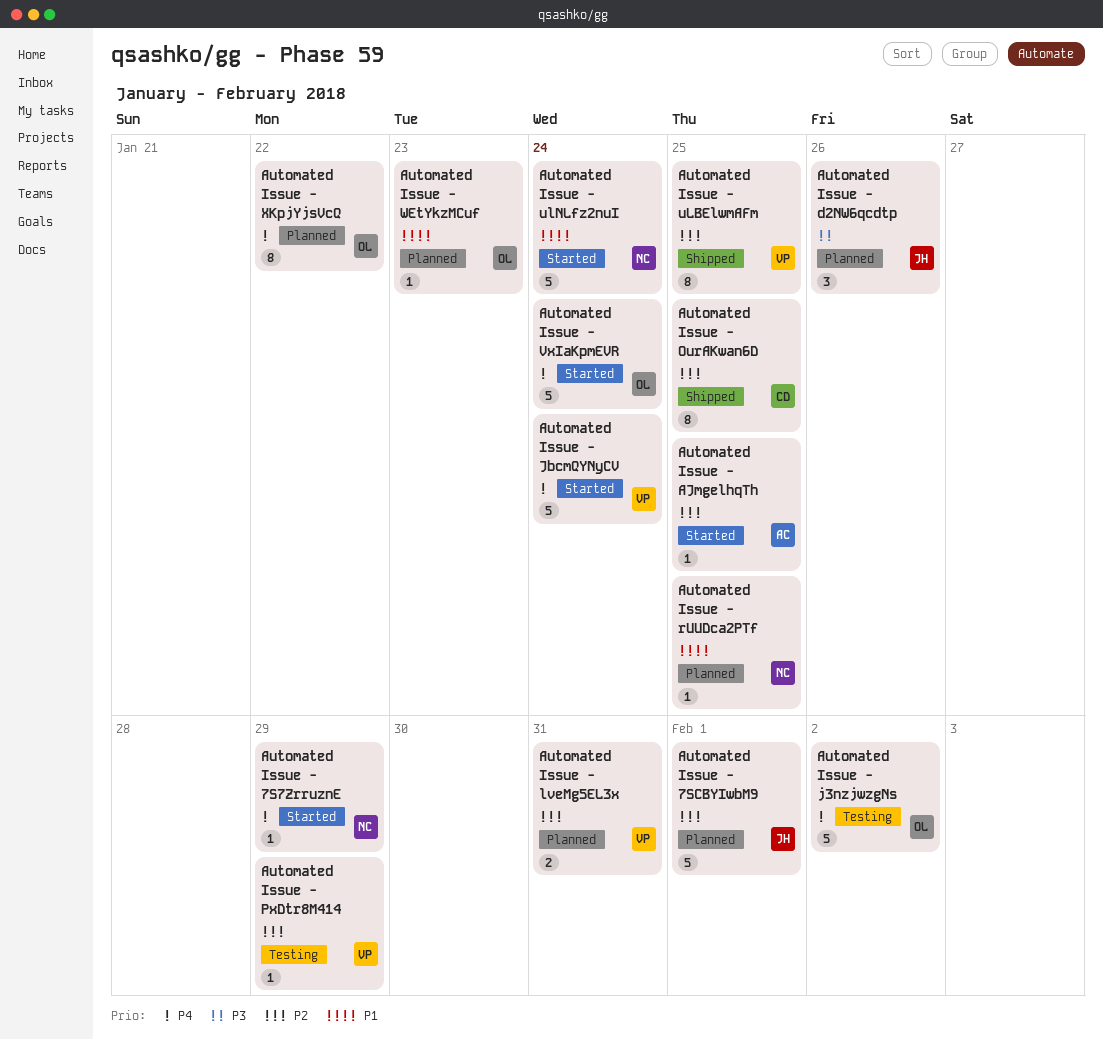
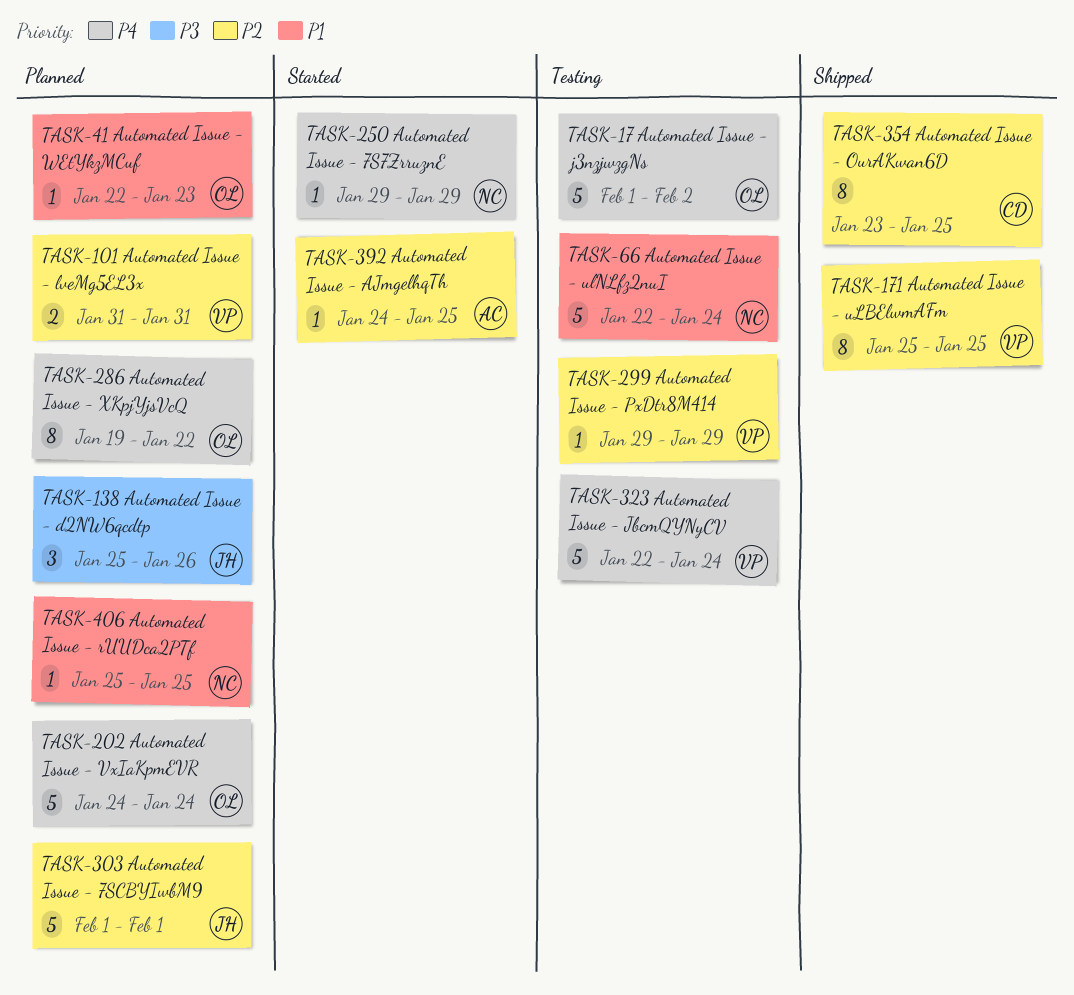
Automated Issue - JbcmQYNyCV, status: Started -> Testing
Automated Issue - ulNLfz2nuI, status: Started -> Testing
Automated Issue - VxIaKpmEVR, status: Started -> Planned

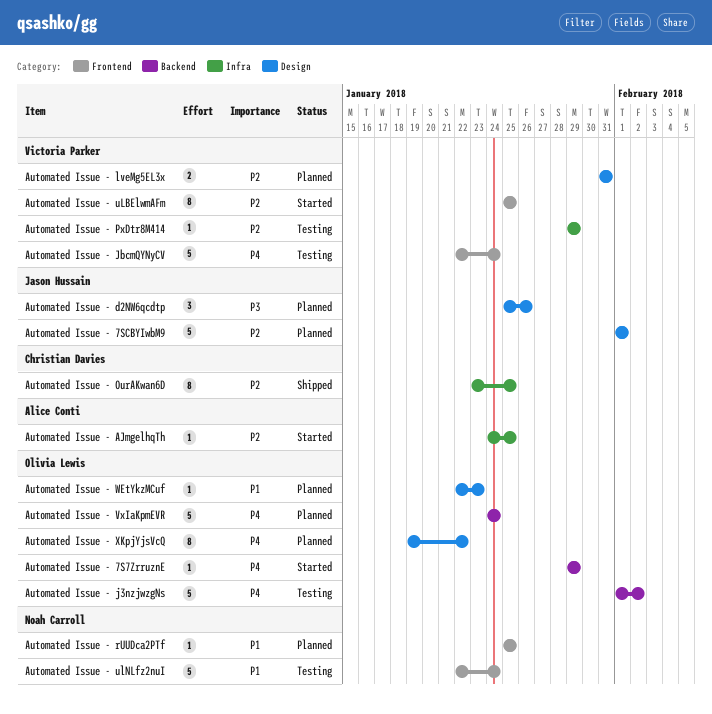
Automated Issue - 7S7ZrruznE, owner: Noah Carroll -> Olivia Lewis
Automated Issue - uLBElwmAFm, status: Shipped -> Started

